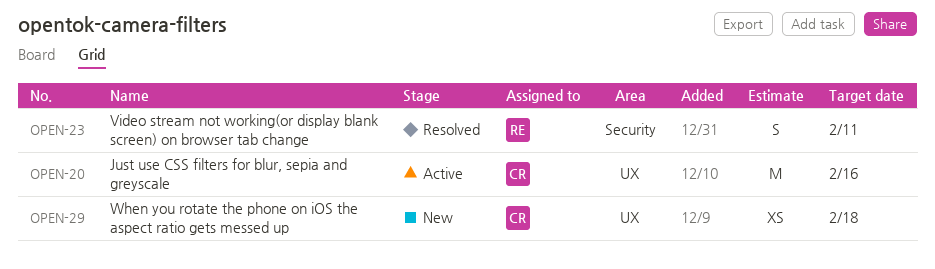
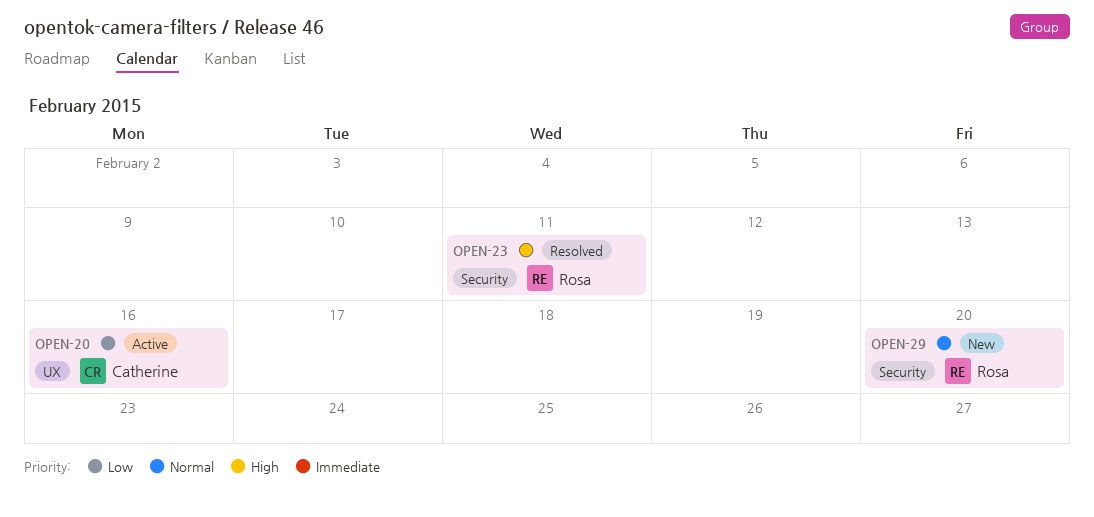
OPEN-29, owner: Catherine -> Rosa
OPEN-29, label: UX -> Security
OPEN-29, due: Feb 18 -> Feb 20

